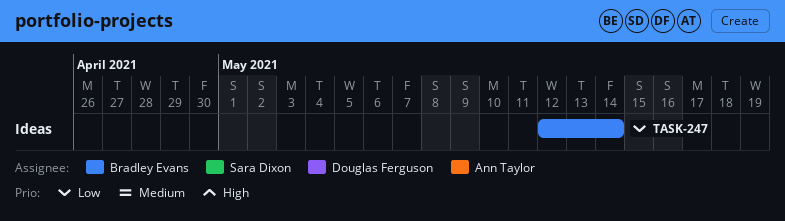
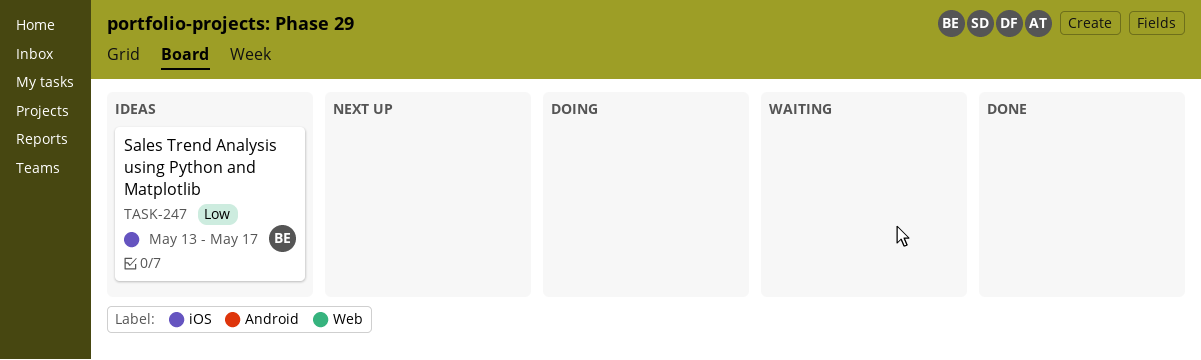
TASK-247, start: May 12 -> May 13
TASK-247, due: May 14 -> May 17

